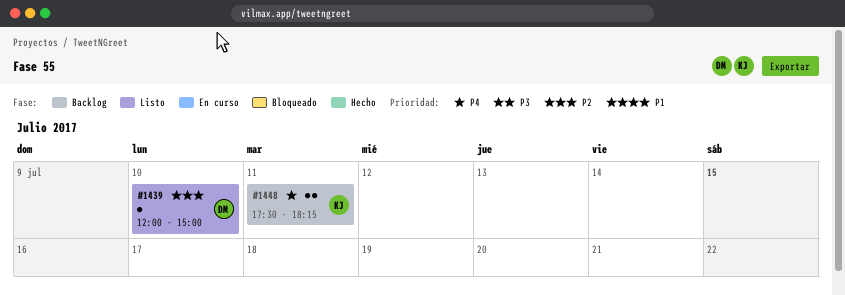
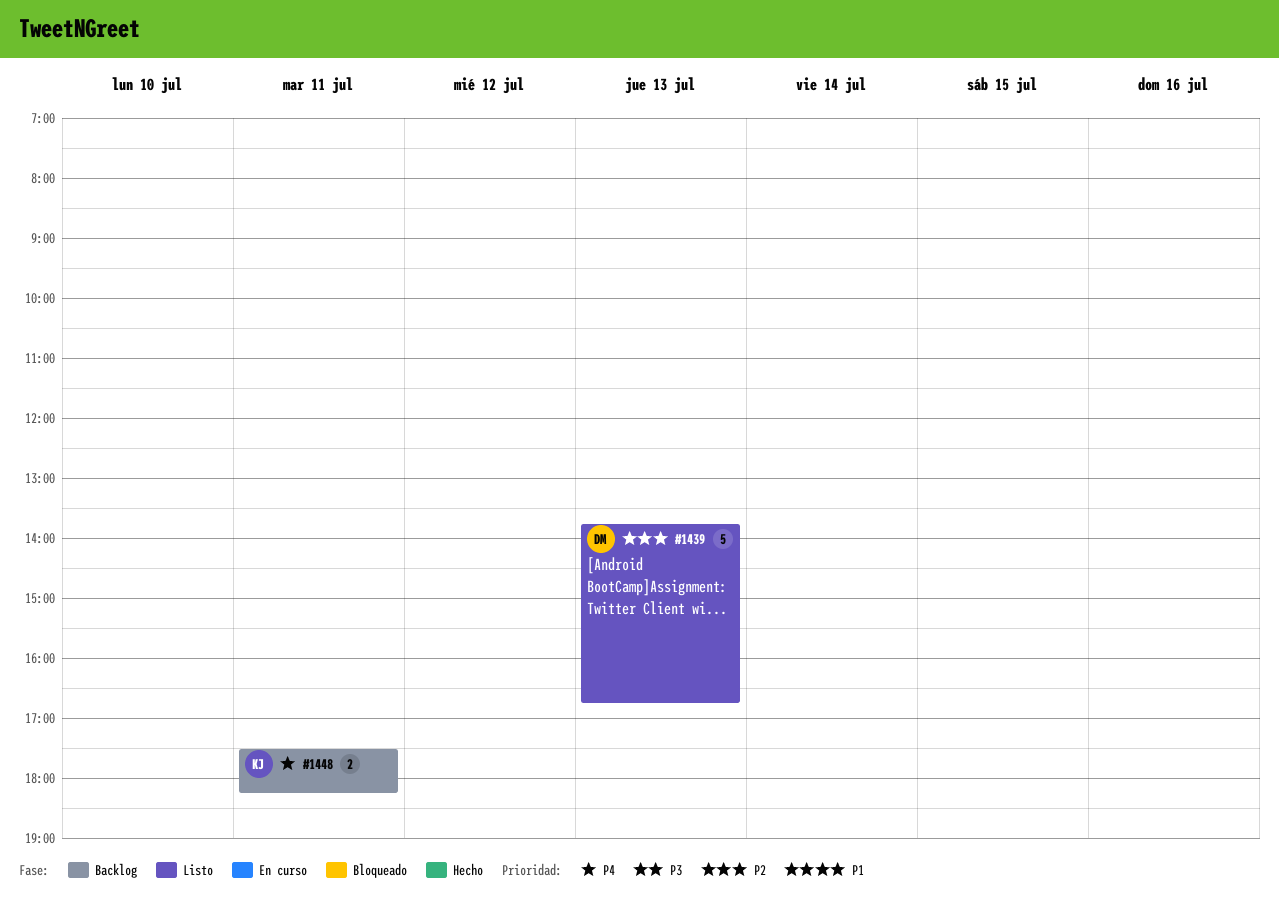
#1439, estimate: 1 -> 5
#1439, day: Jul 10 -> Jul 13
#1439, begins: 12:00 -> 13:45
#1439, ends: 15:00 -> 16:45

